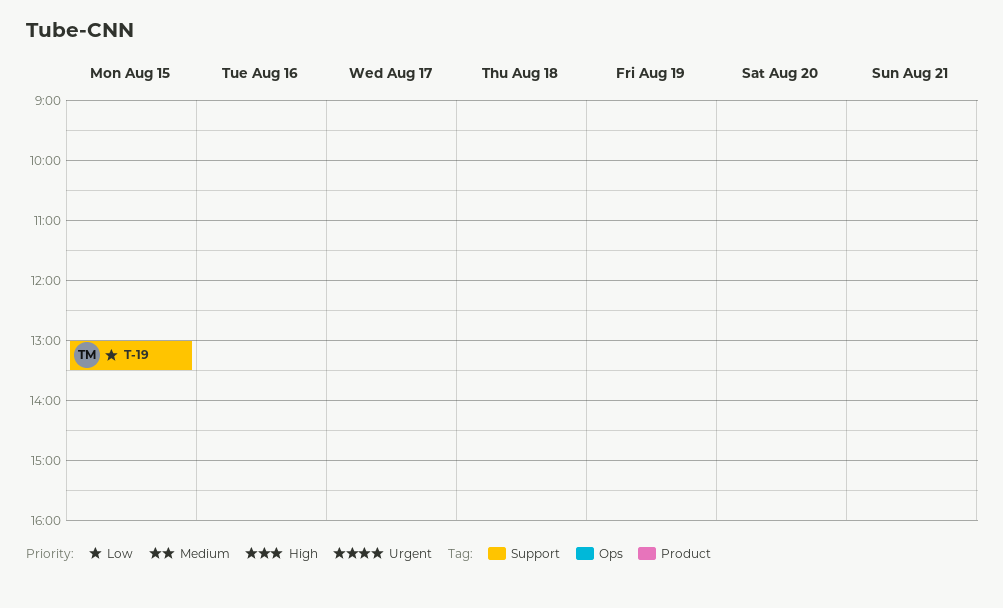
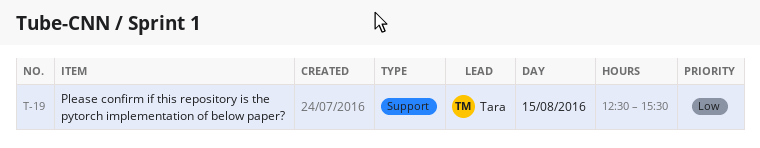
T-19, begins: 13:00 -> 12:30
T-19, ends: 13:30 -> 15:30

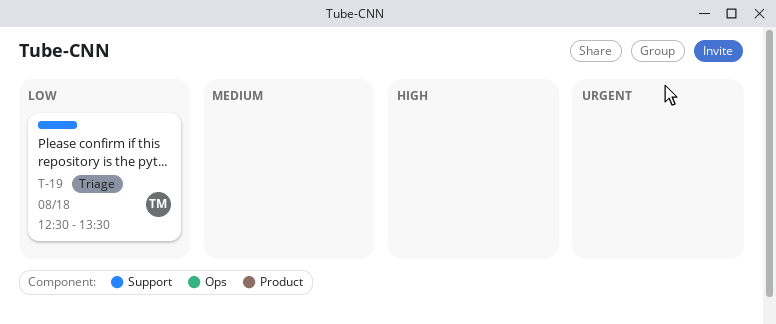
T-19, day: Aug 15 -> Aug 18
T-19, ends: 15:30 -> 13:30

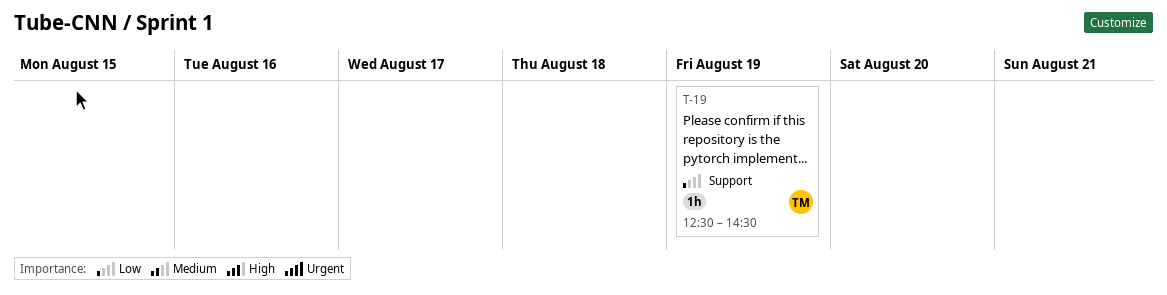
T-19, day: Aug 18 -> Aug 19
T-19, ends: 13:30 -> 14:30

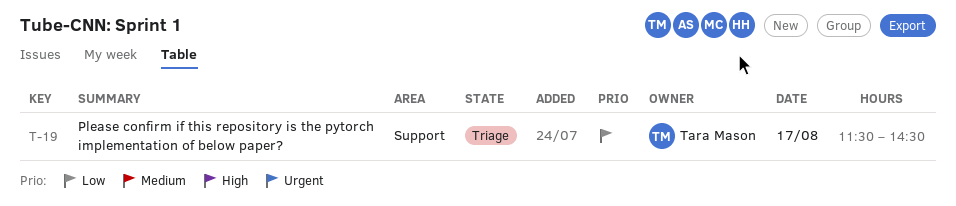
T-19, day: Aug 19 -> Aug 17
T-19, begins: 12:30 -> 11:30

